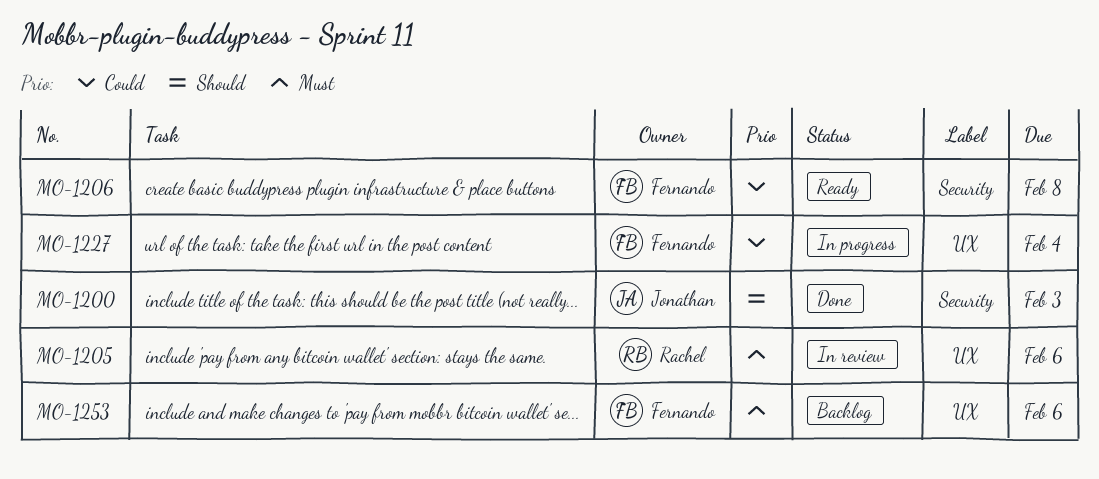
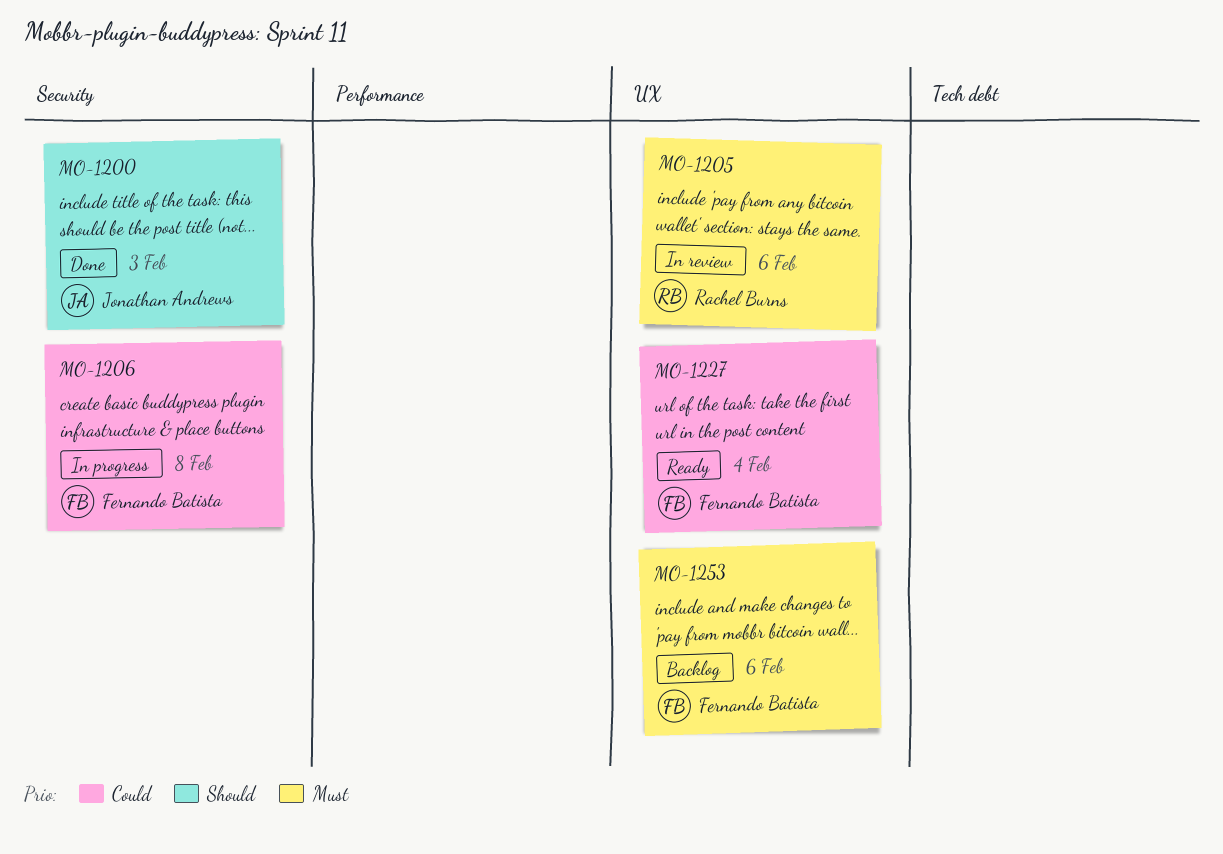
MO-1206, status: Ready -> In progress
MO-1227, status: In progress -> Ready

